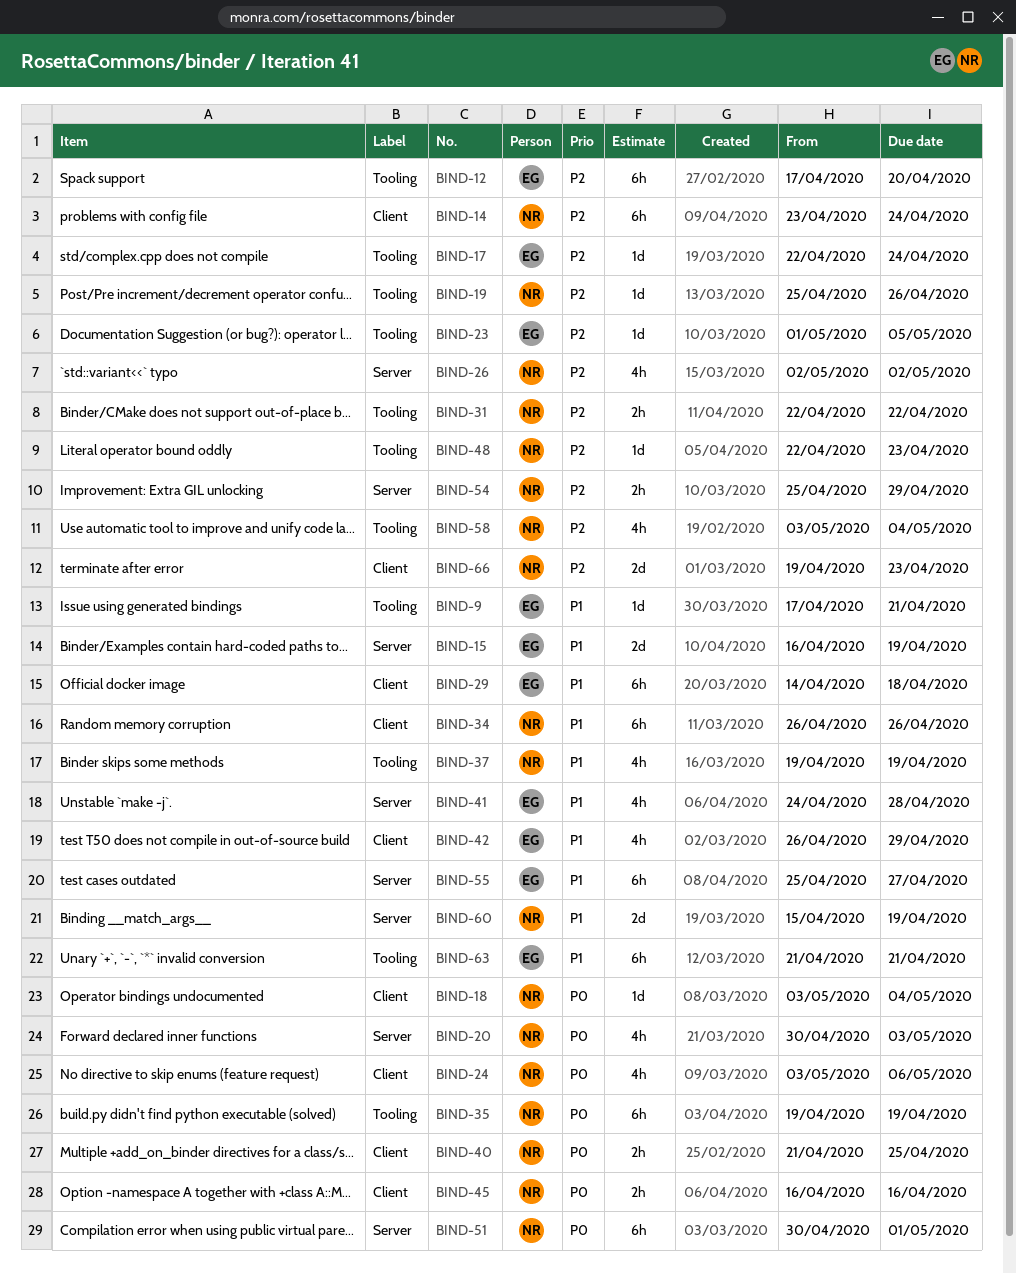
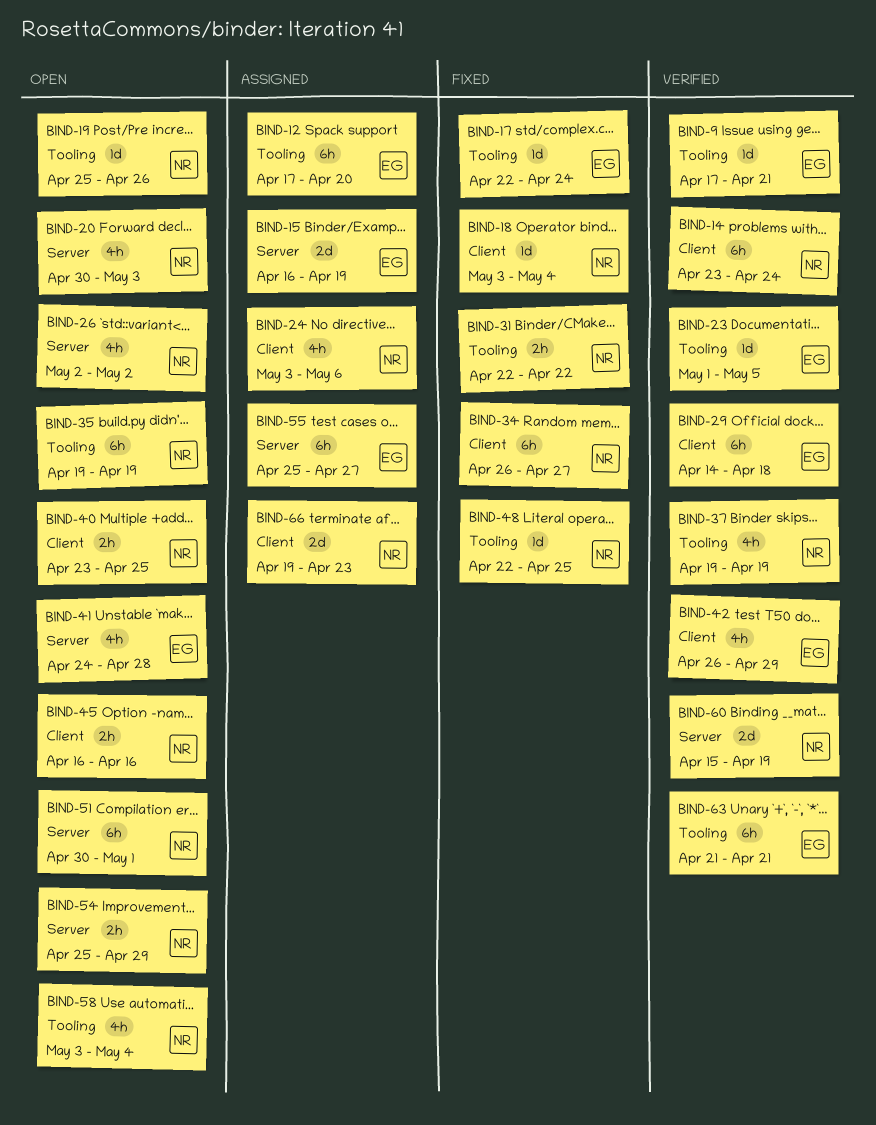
BIND-34, due: Apr 26 -> Apr 27
BIND-40, start: Apr 21 -> Apr 23
BIND-48, due: Apr 23 -> Apr 25

